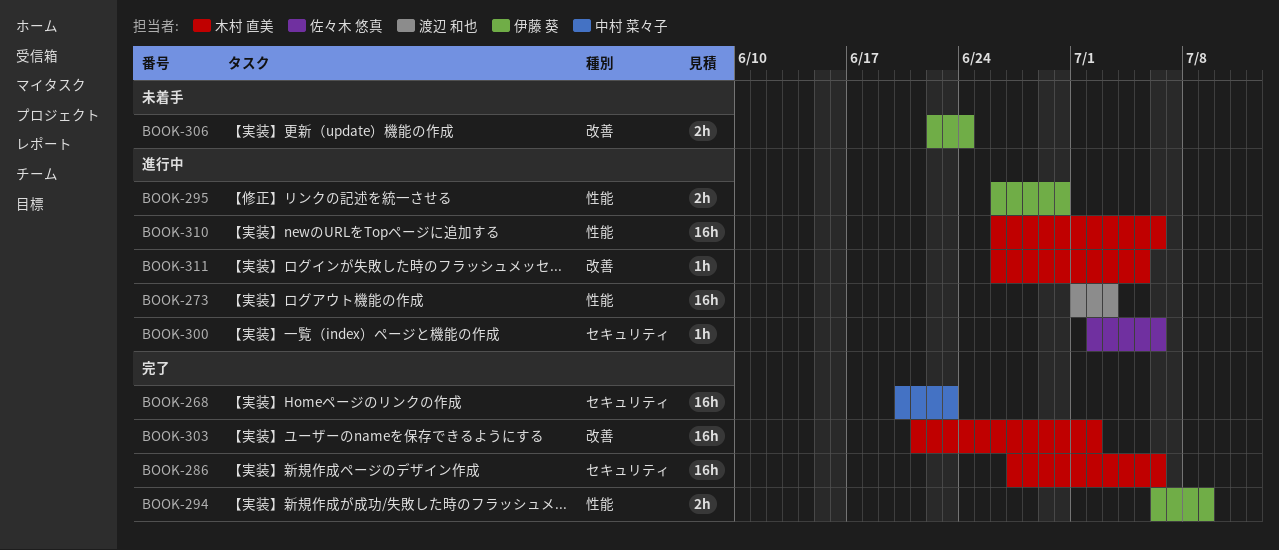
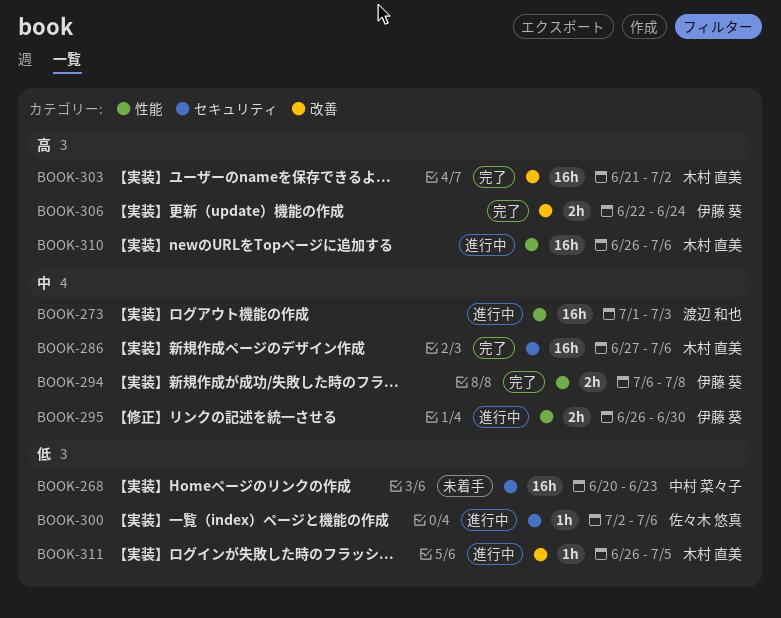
BOOK-268, status: 完了 -> 未着手
BOOK-294, due: Jul 9 -> Jul 8
BOOK-306, status: 未着手 -> 完了

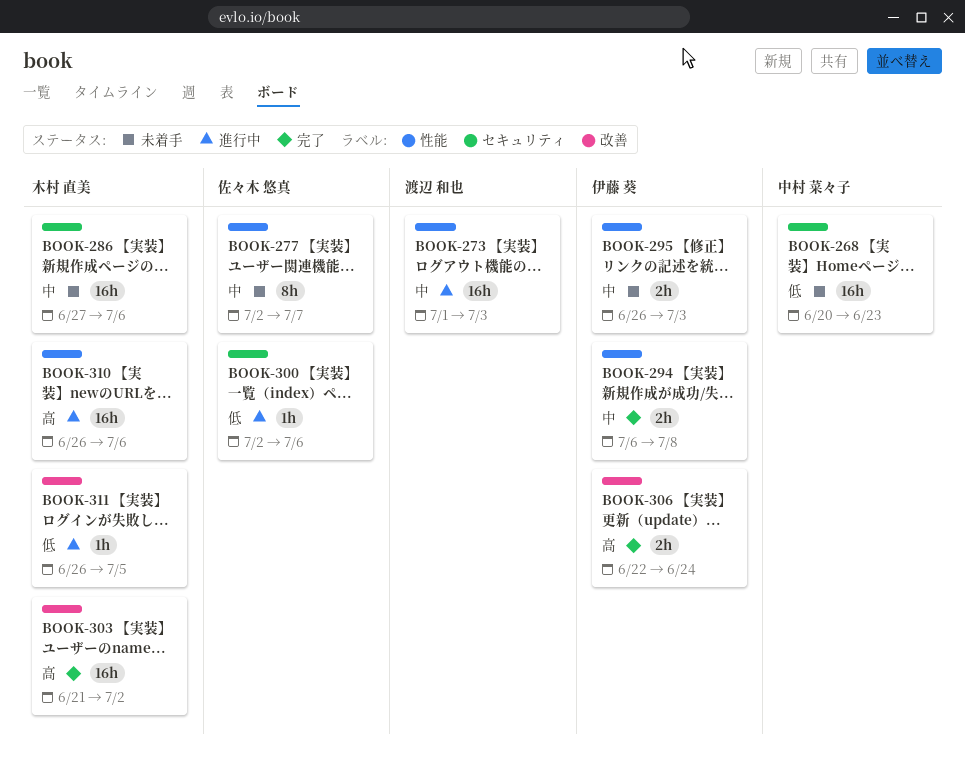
BOOK-277: none -> present
BOOK-286, status: 完了 -> 未着手
BOOK-295, status: 進行中 -> 未着手
BOOK-295, due: Jun 30 -> Jul 3

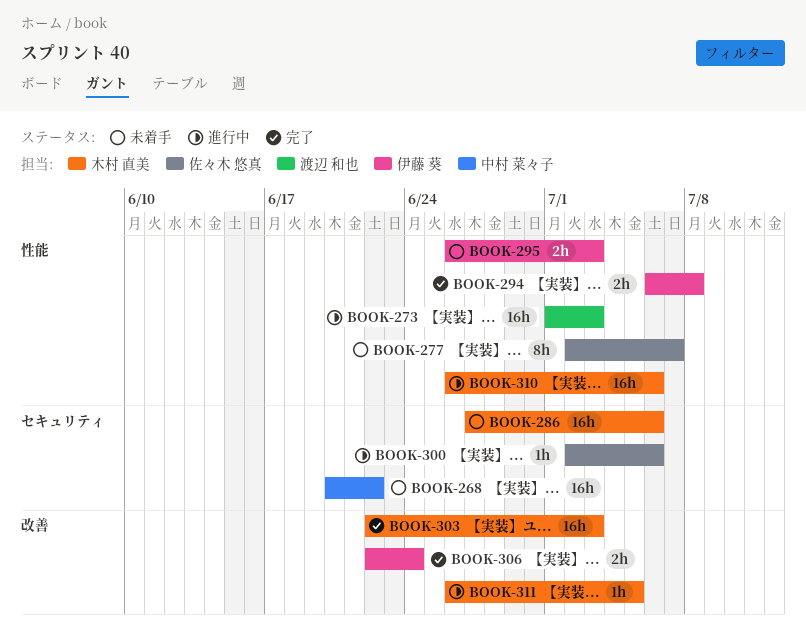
BOOK-268, due: Jun 23 -> Jun 22
BOOK-303, start: Jun 21 -> Jun 22
BOOK-303, due: Jul 2 -> Jul 3

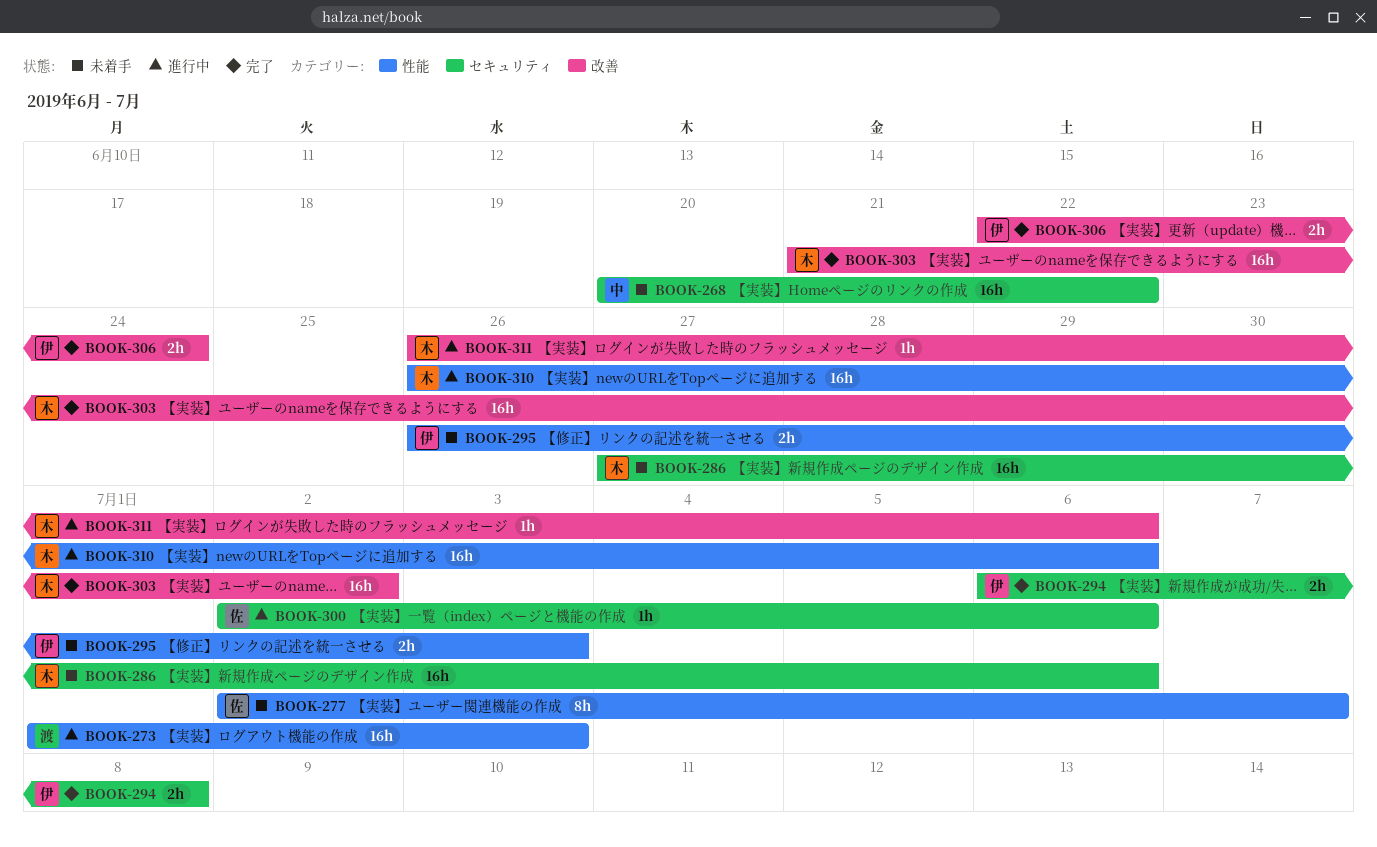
BOOK-294, label: 性能 -> セキュリティ
BOOK-303, start: Jun 22 -> Jun 21
BOOK-303, due: Jul 3 -> Jul 2
BOOK-311, due: Jul 5 -> Jul 6

